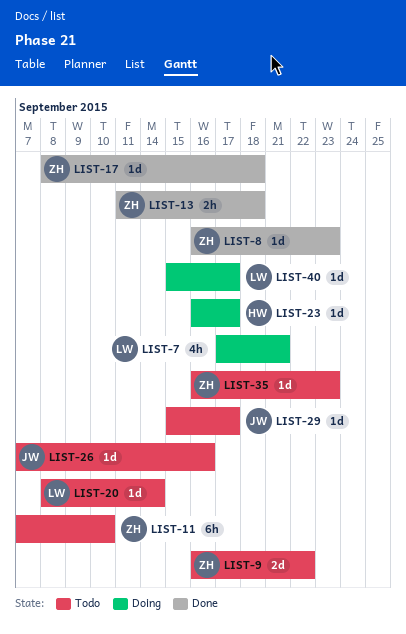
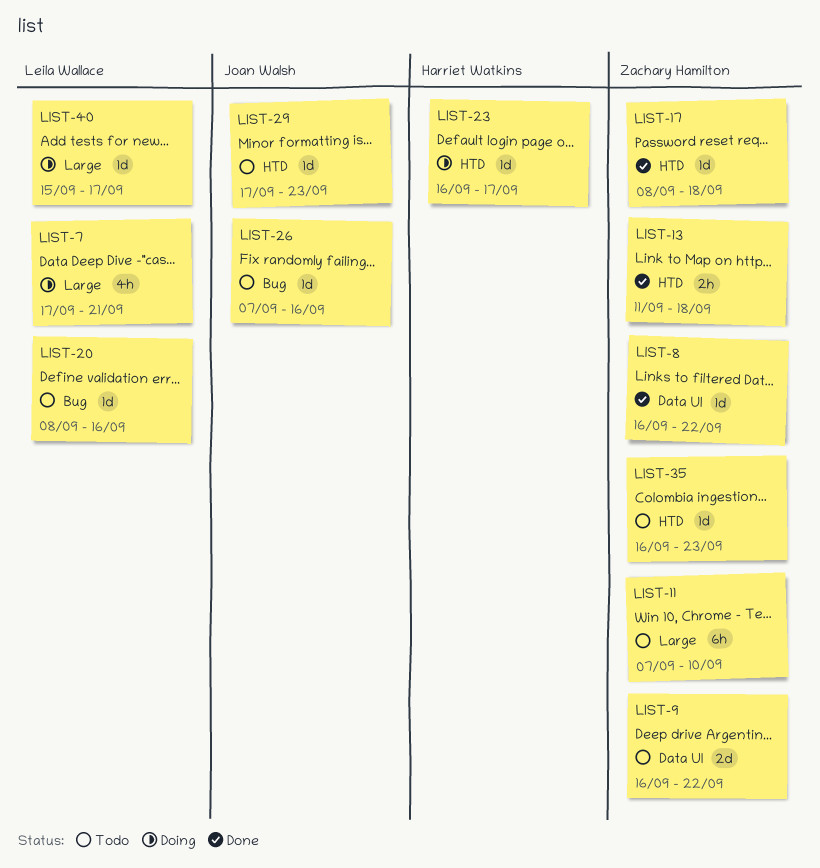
LIST-8, due: Sep 23 -> Sep 22
LIST-20, due: Sep 14 -> Sep 16
LIST-29, start: Sep 15 -> Sep 17
LIST-29, due: Sep 17 -> Sep 23

